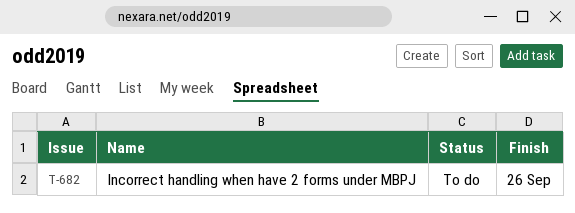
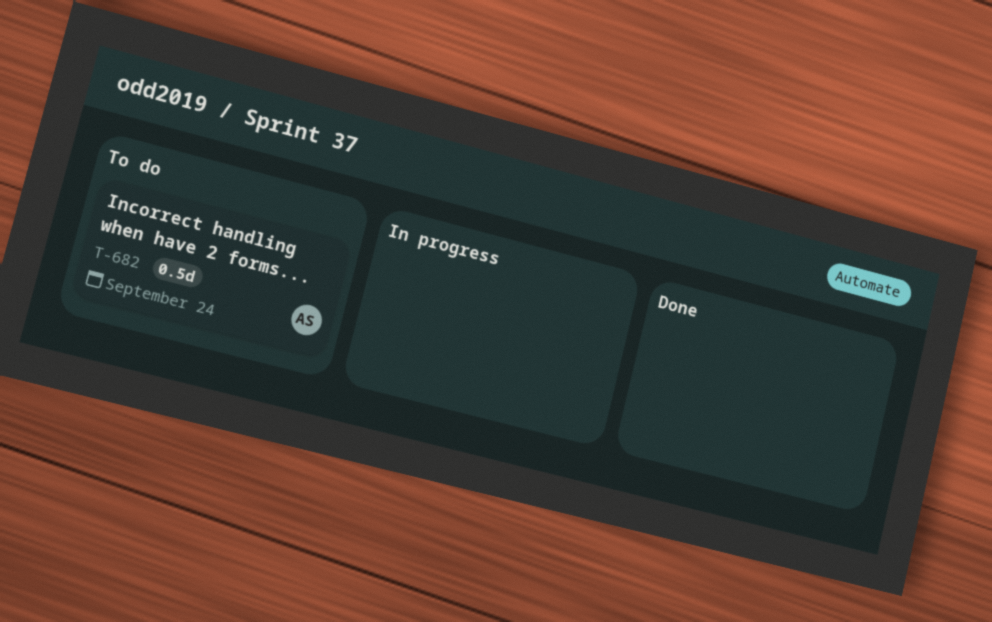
T-682, due: Sep 26 -> Sep 24

